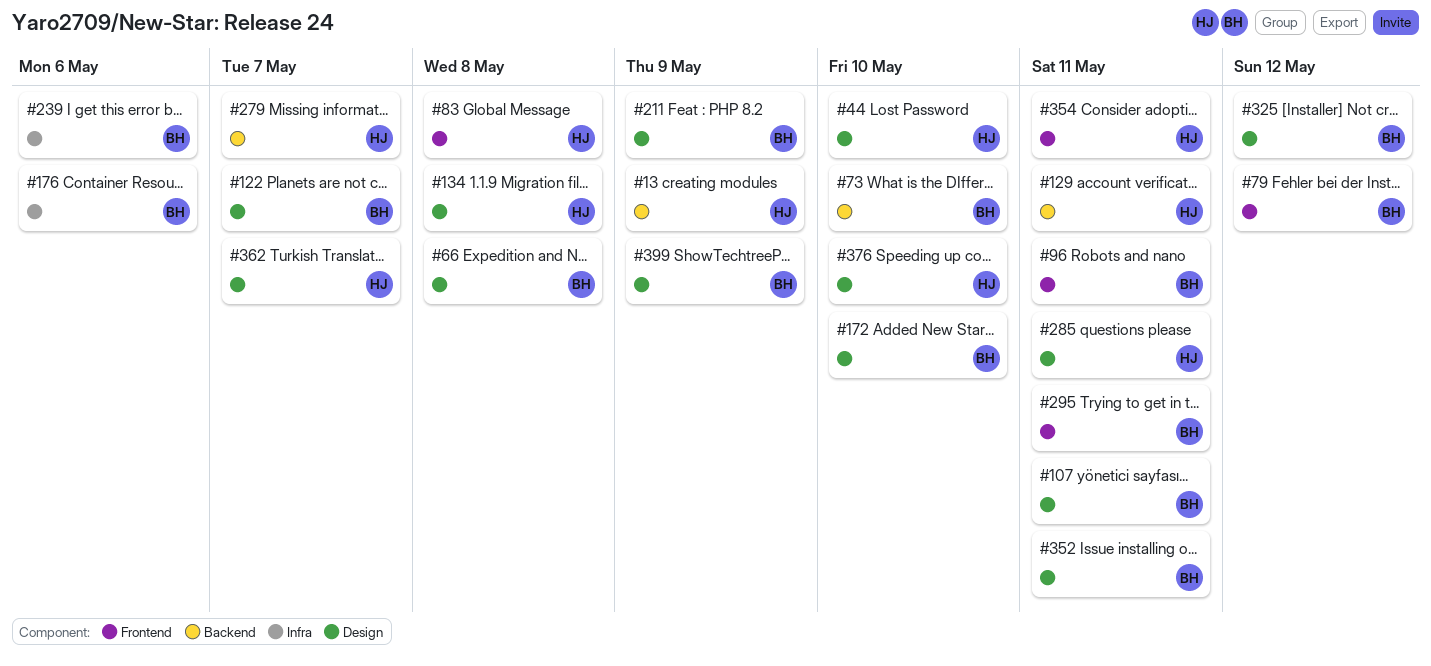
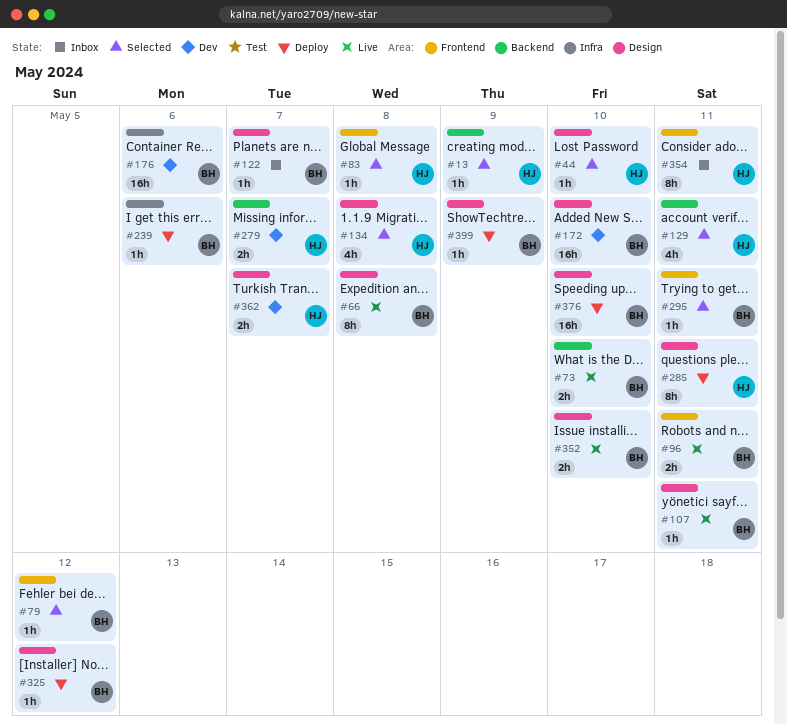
#211: present -> none
#352, due: May 11 -> May 10
#376, owner: HJ -> BH

